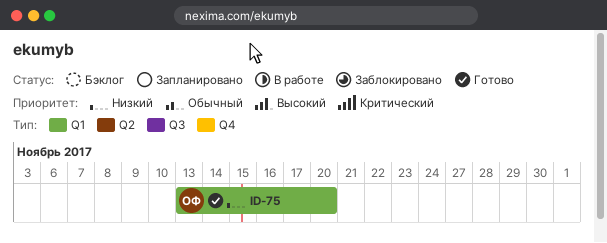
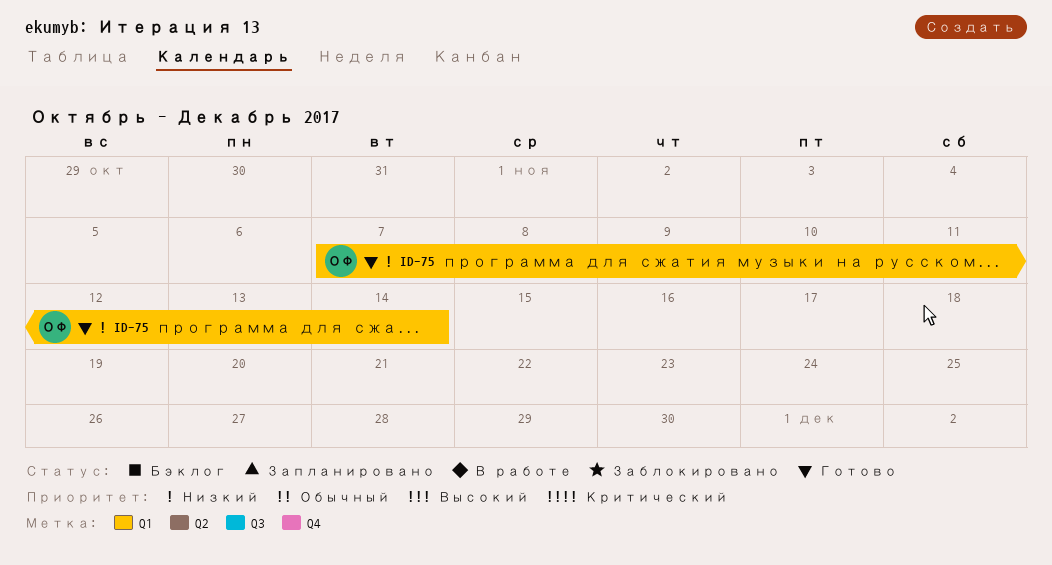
ID-75, start: Nov 13 -> Nov 7
ID-75, due: Nov 20 -> Nov 14

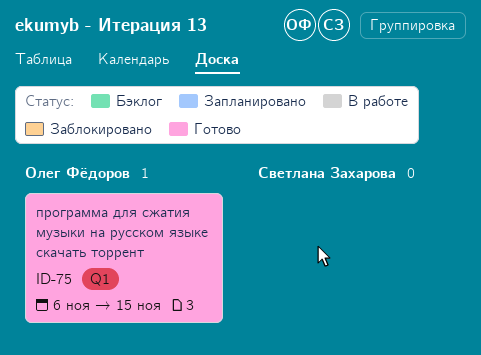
ID-75, start: Nov 7 -> Nov 6
ID-75, due: Nov 14 -> Nov 15

